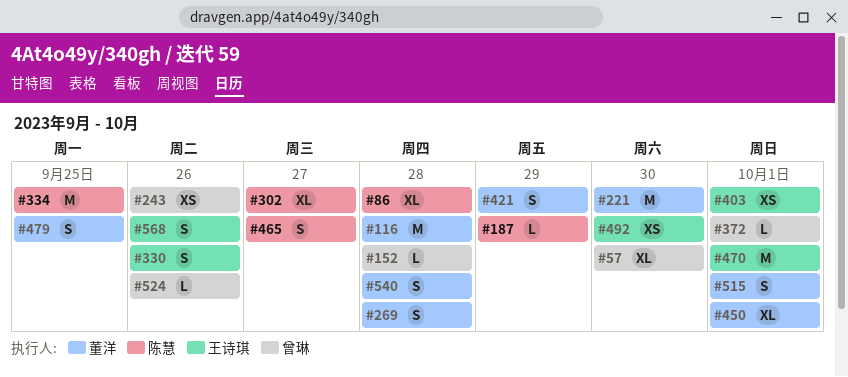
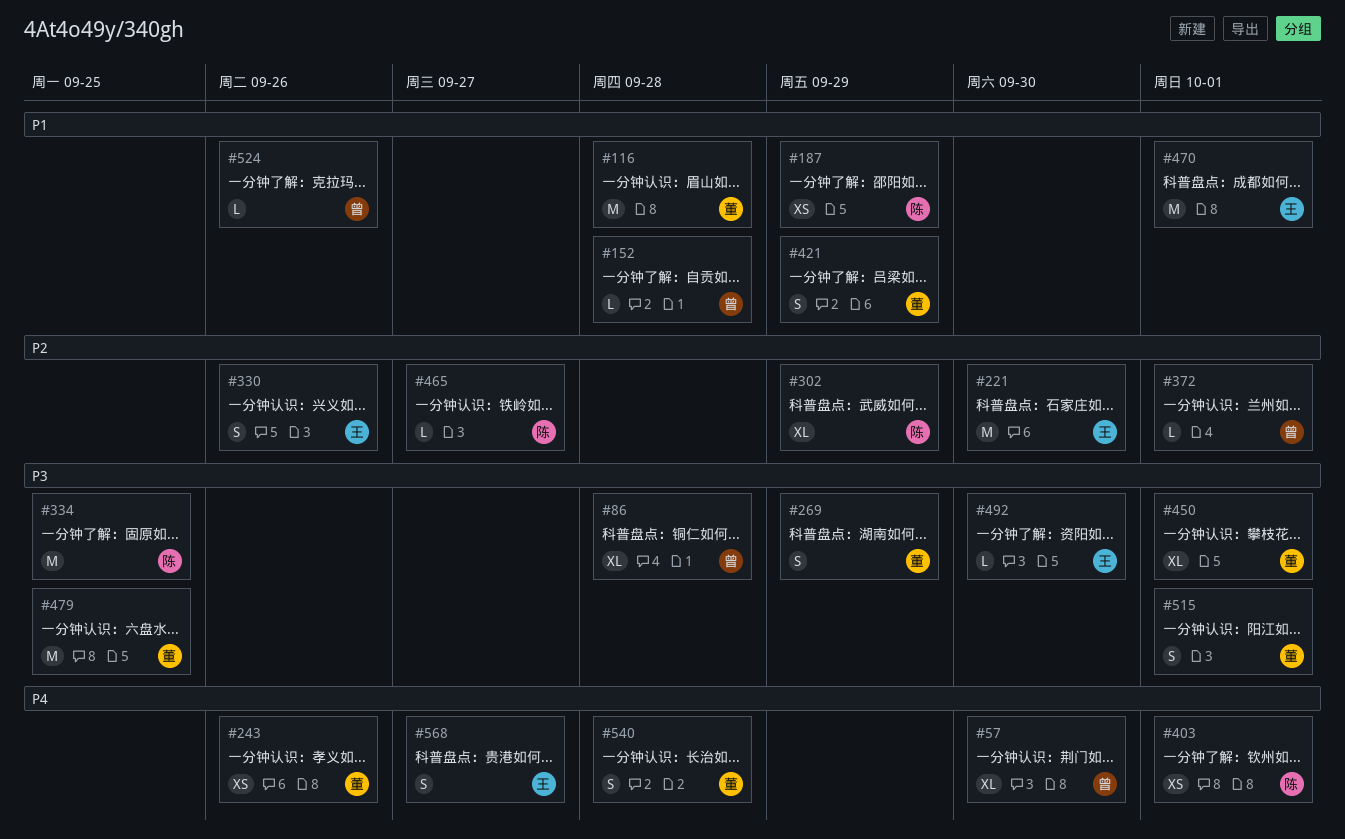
#86, owner: 陈慧 -> 曾琳
#187, estimate: L -> XS
#221, owner: 董洋 -> 王诗琪
#243, owner: 曾琳 -> 董洋
#269, due: Sep 28 -> Sep 29
#302, due: Sep 27 -> Sep 29
#403, owner: 王诗琪 -> 陈慧
#465, estimate: S -> L
#479, estimate: S -> M
#492, estimate: XS -> L
#568, due: Sep 26 -> Sep 27

